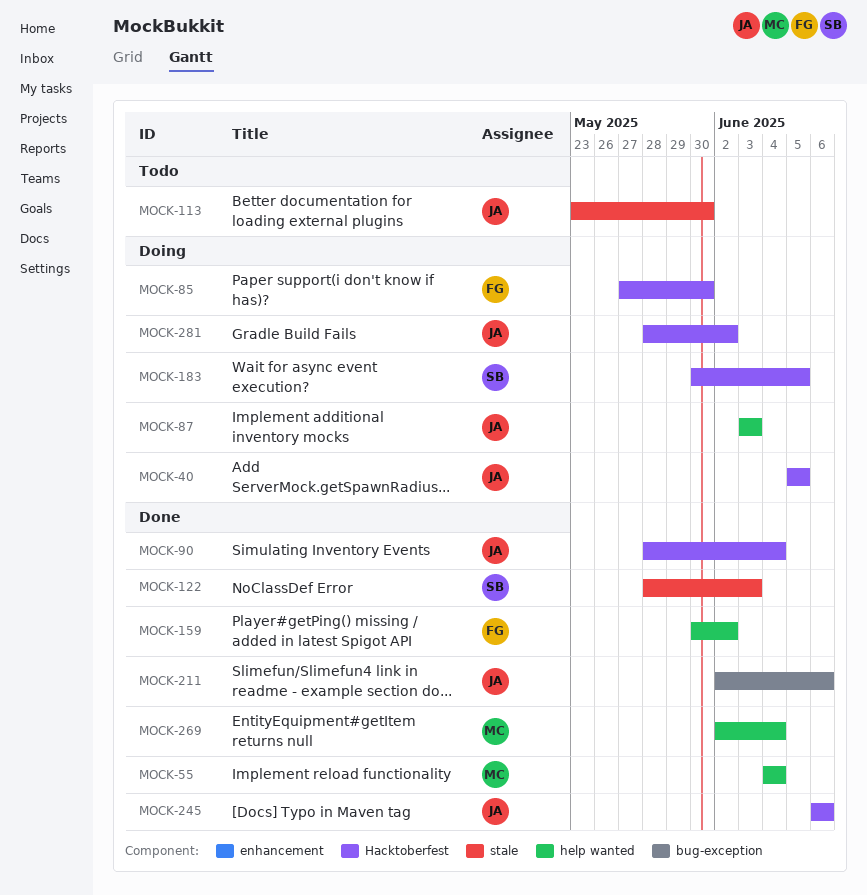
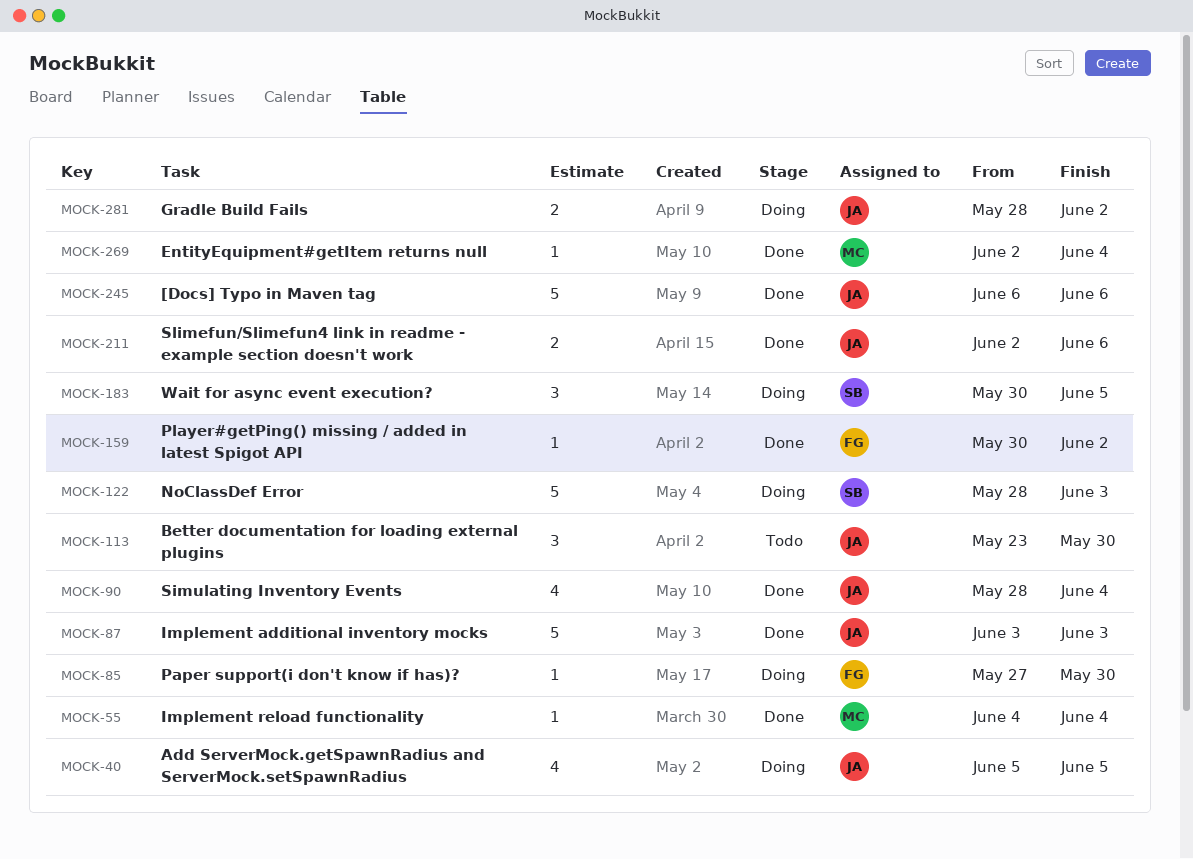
MOCK-87, status: Doing -> Done
MOCK-122, status: Done -> Doing

